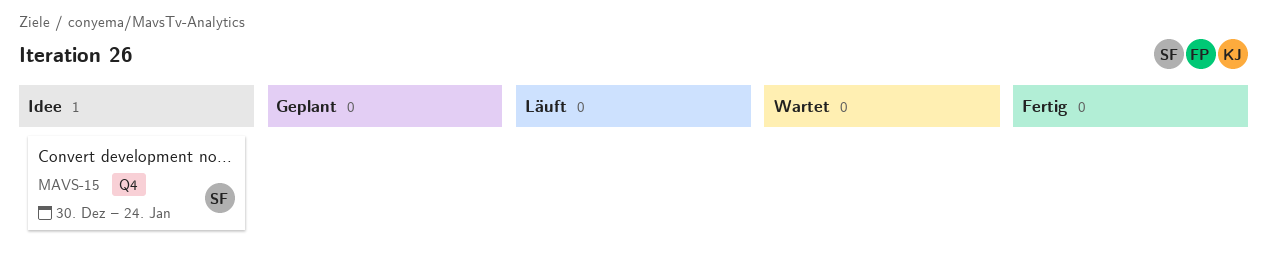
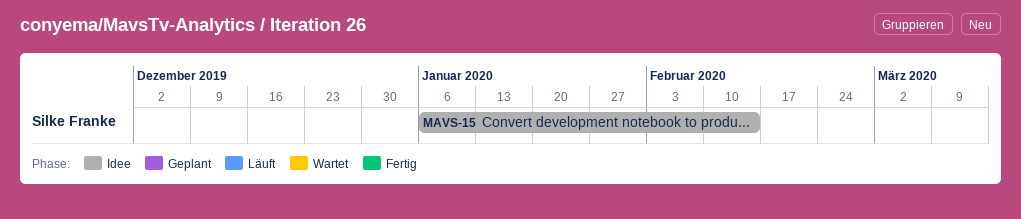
MAVS-15, start: Dec 30 -> Jan 6
MAVS-15, due: Jan 24 -> Feb 14

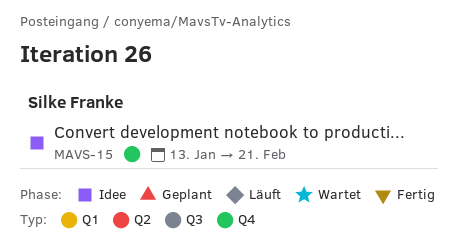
MAVS-15, start: Jan 6 -> Jan 13
MAVS-15, due: Feb 14 -> Feb 21

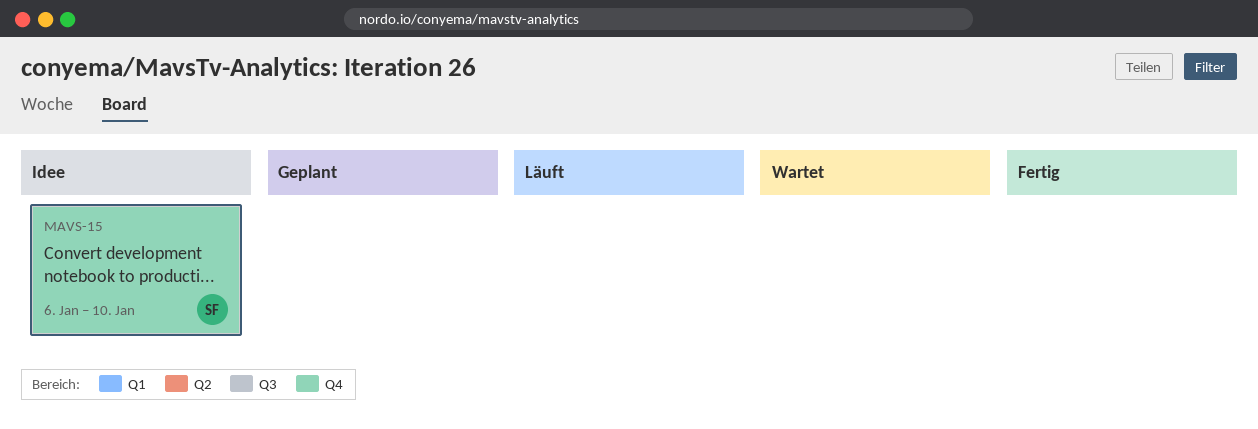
MAVS-15, start: Jan 13 -> Jan 6
MAVS-15, due: Feb 21 -> Jan 10

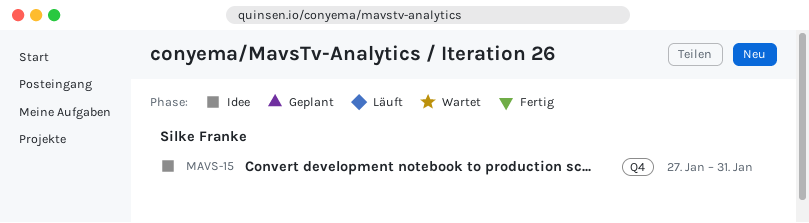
MAVS-15, start: Jan 6 -> Jan 27
MAVS-15, due: Jan 10 -> Jan 31

